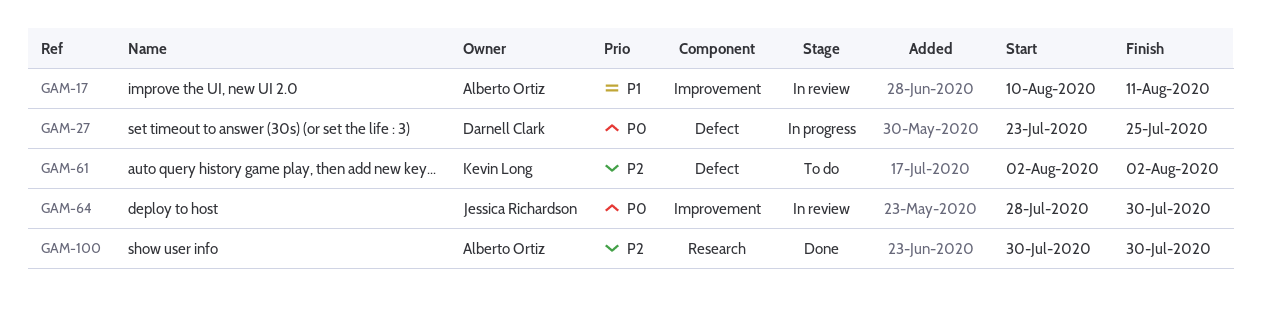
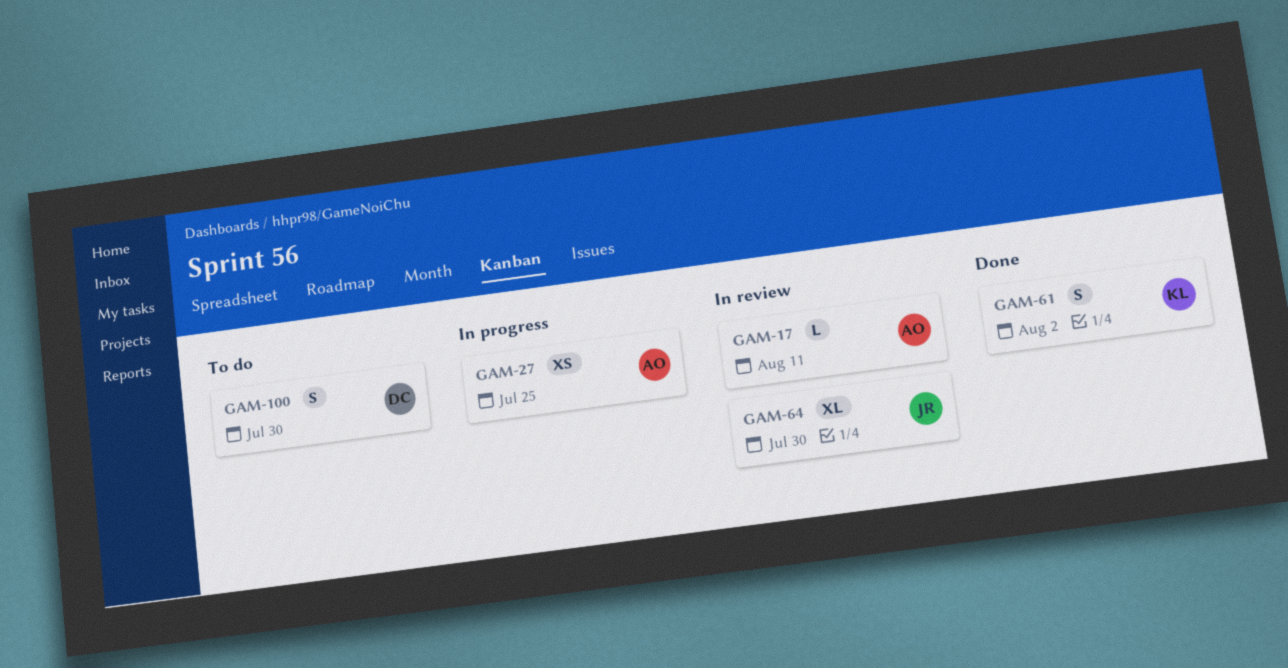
GAM-27, owner: Darnell Clark -> Alberto Ortiz
GAM-61, status: To do -> Done
GAM-100, status: Done -> To do
GAM-100, owner: Alberto Ortiz -> Darnell Clark

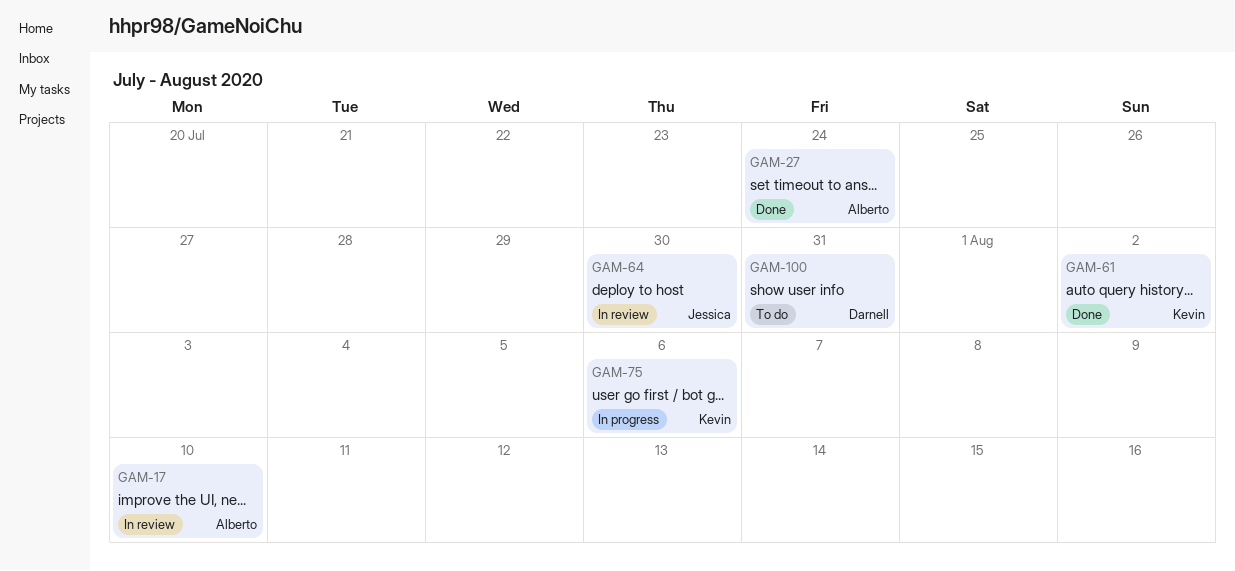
GAM-17, due: Aug 11 -> Aug 10
GAM-27, status: In progress -> Done
GAM-27, due: Jul 25 -> Jul 24
GAM-75: none -> present
GAM-100, due: Jul 30 -> Jul 31

